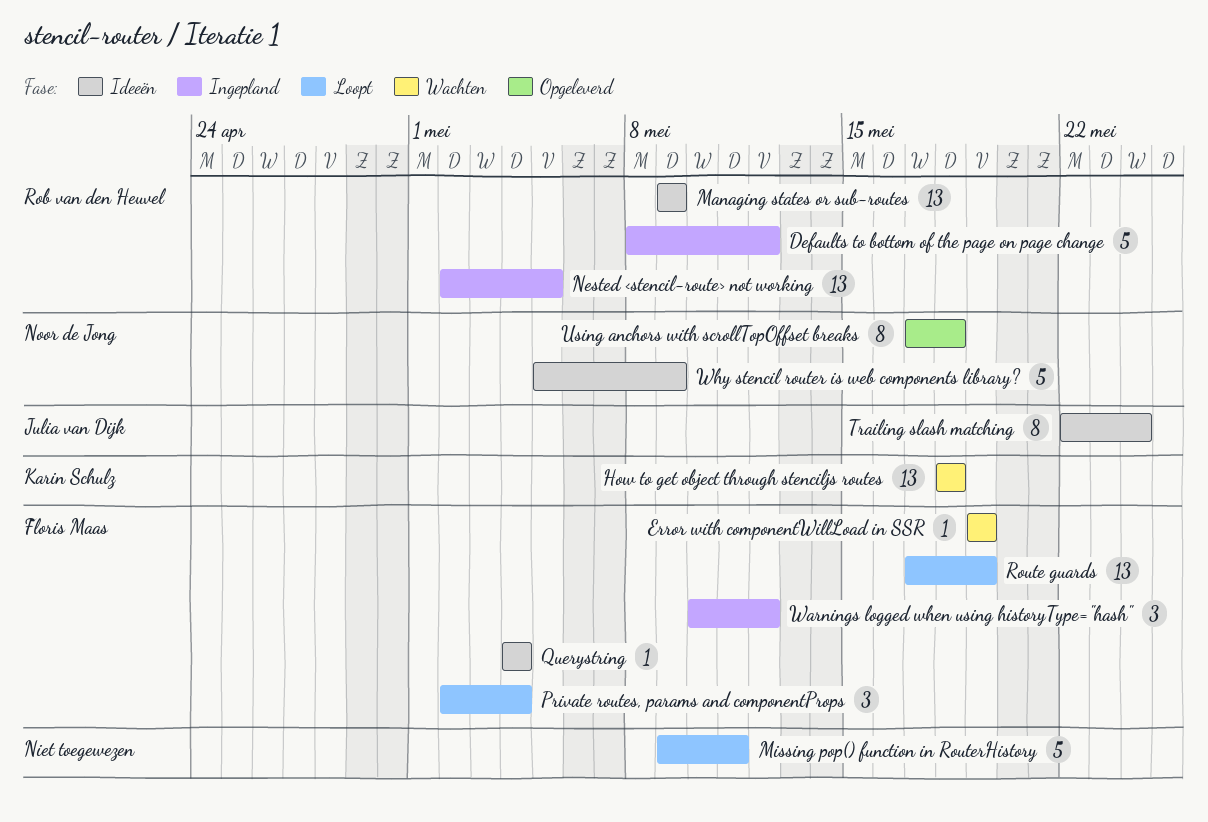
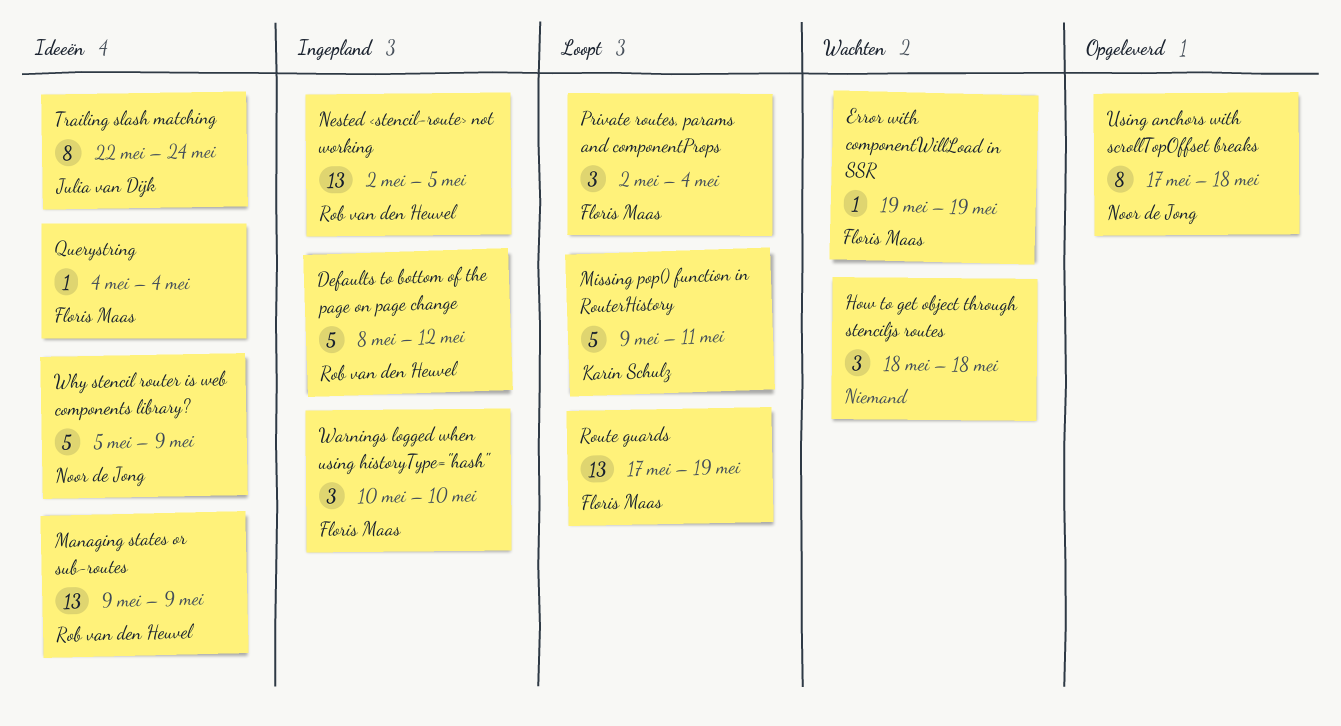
How to get object through stenciljs routes, owner: Karin Schulz -> none
How to get object through stenciljs routes, estimate: 13 -> 3
Missing pop() function in RouterHistory, owner: none -> Karin Schulz
Warnings logged when using historyType="hash", due: May 12 -> May 10

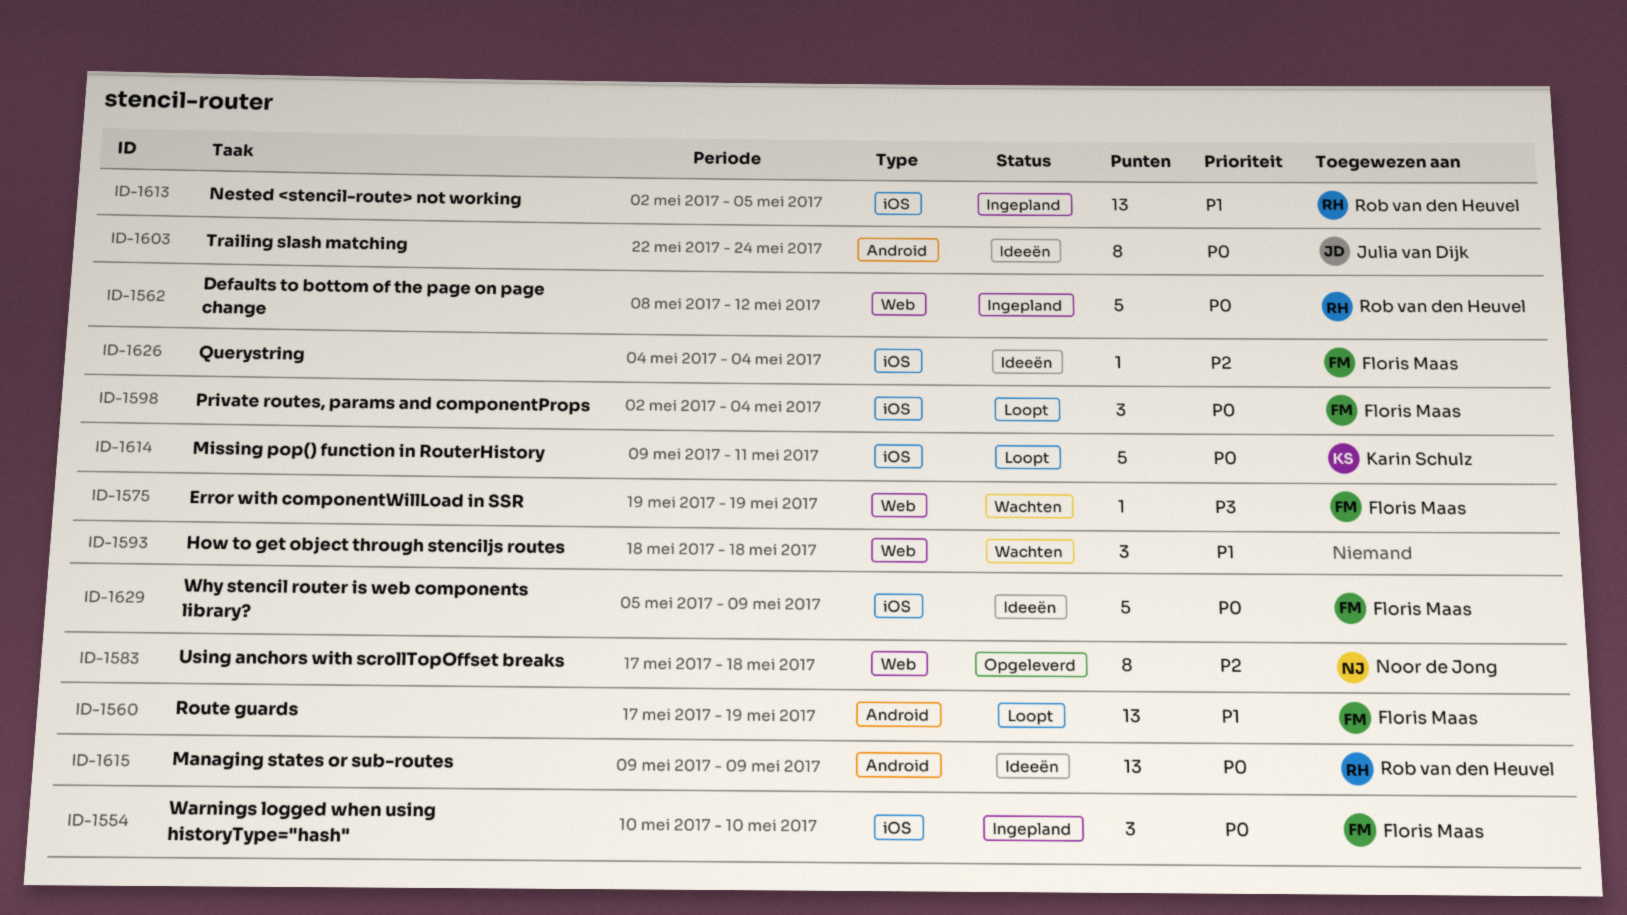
Why stencil router is web components library?, owner: Noor de Jong -> Floris Maas

